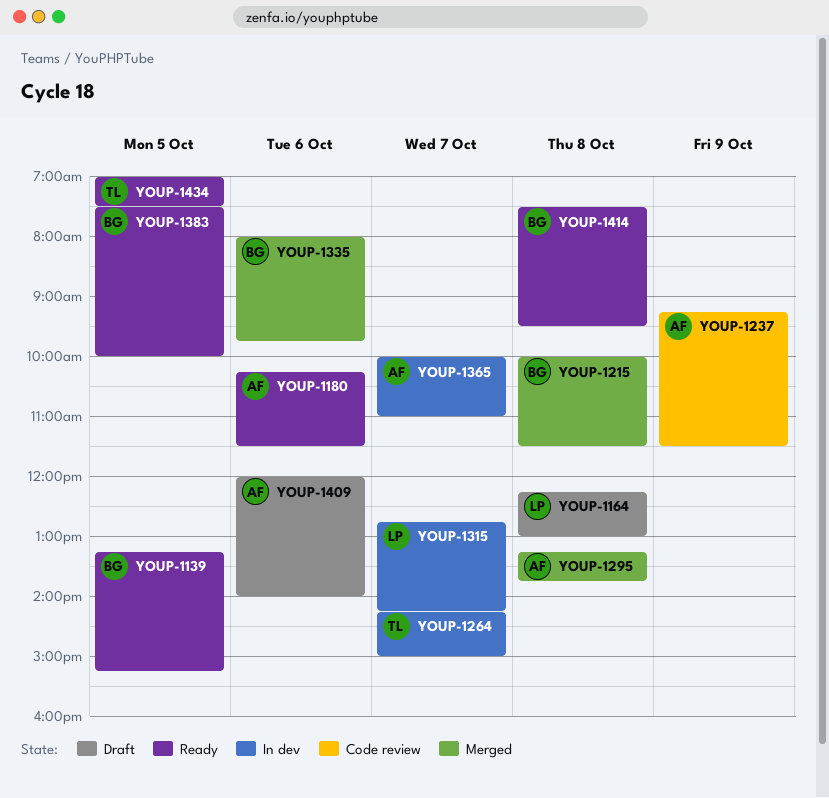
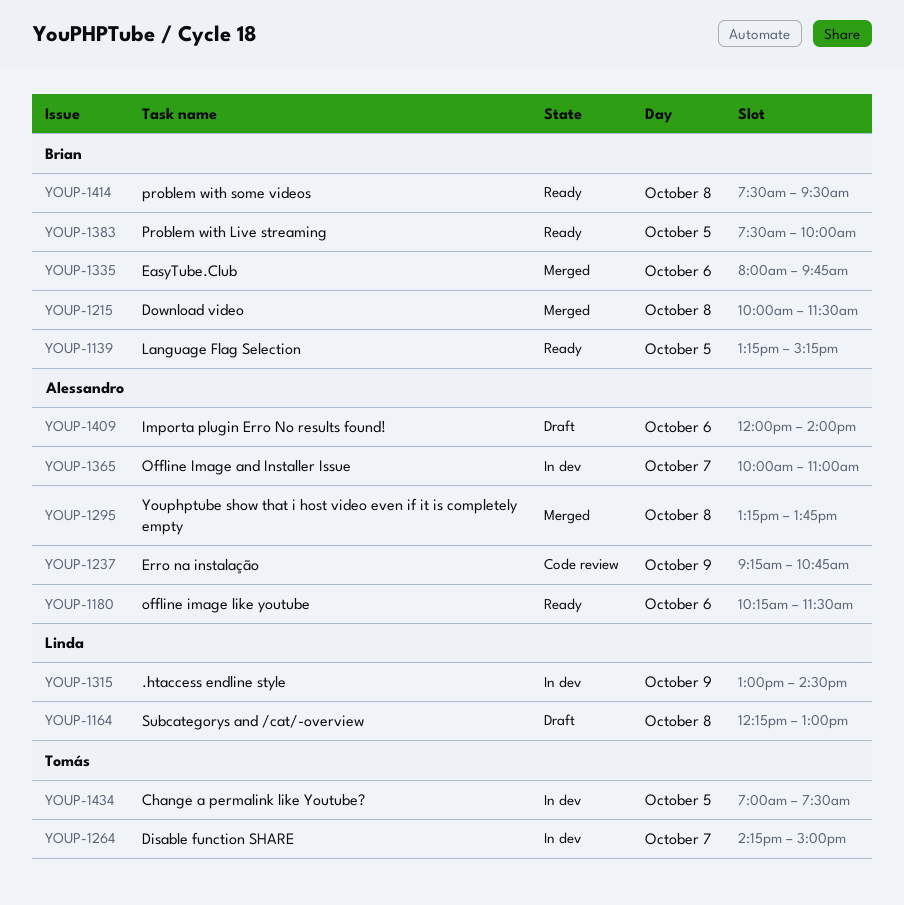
YOUP-1237, ends: 11:30 -> 10:45
YOUP-1315, day: Oct 7 -> Oct 9
YOUP-1315, begins: 12:45 -> 13:00
YOUP-1315, ends: 14:15 -> 14:30
YOUP-1434, status: Ready -> In dev

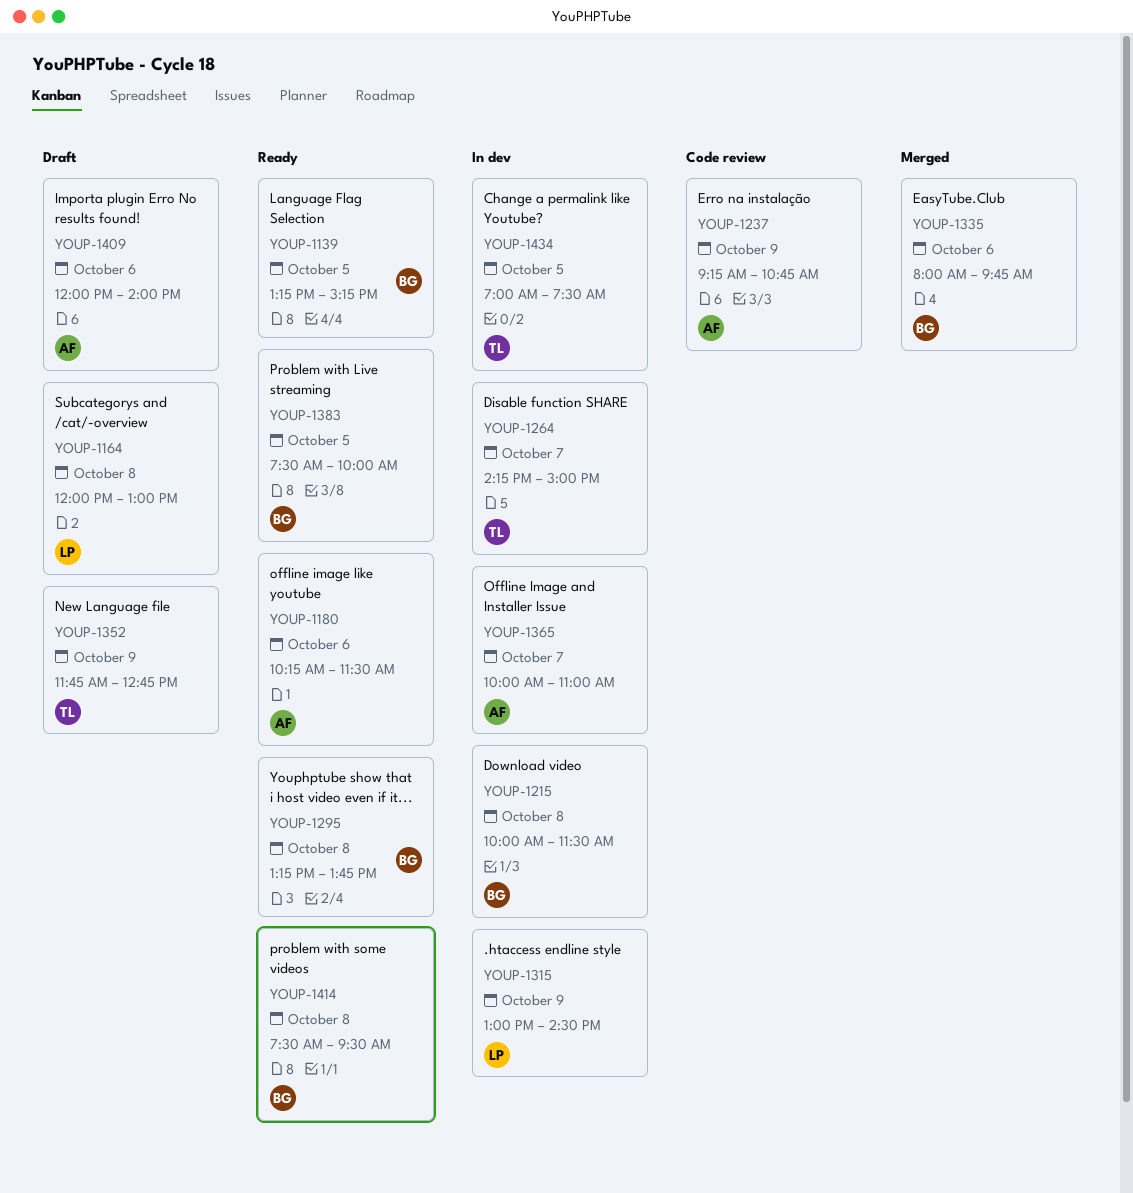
YOUP-1164, begins: 12:15 -> 12:00
YOUP-1215, status: Merged -> In dev
YOUP-1295, status: Merged -> Ready
YOUP-1295, owner: Alessandro -> Brian
YOUP-1352: none -> present

